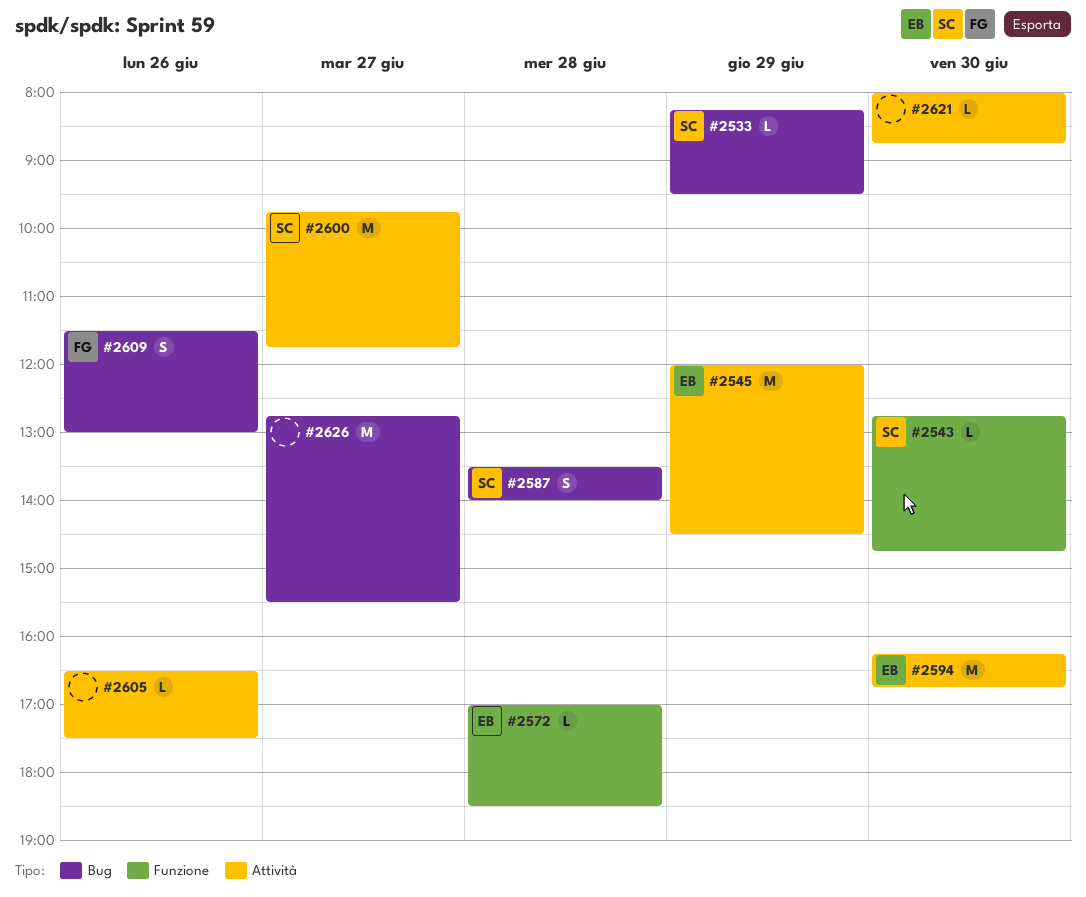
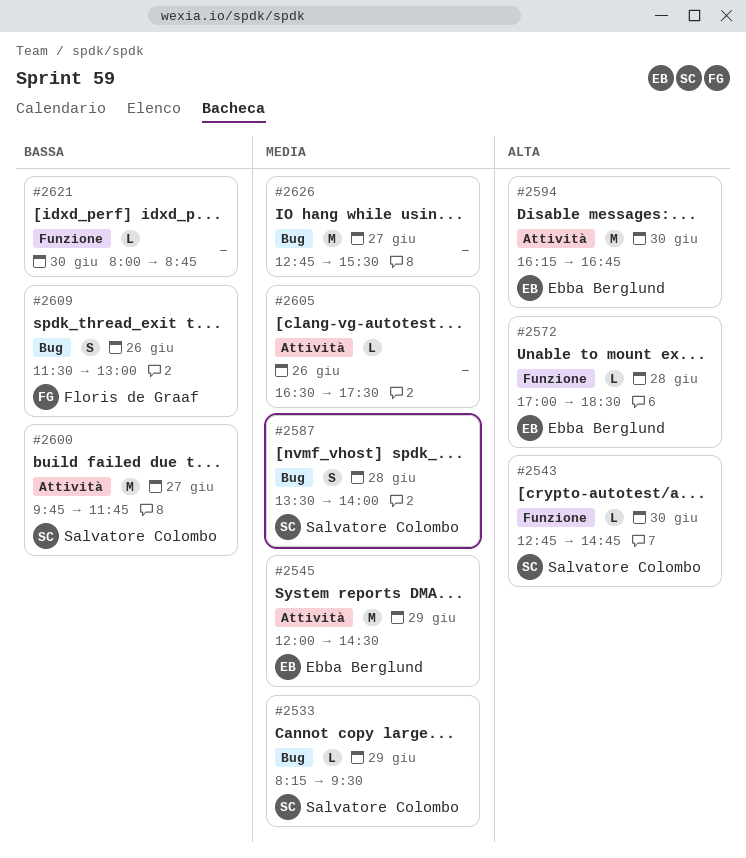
#2621, label: Attività -> Funzione

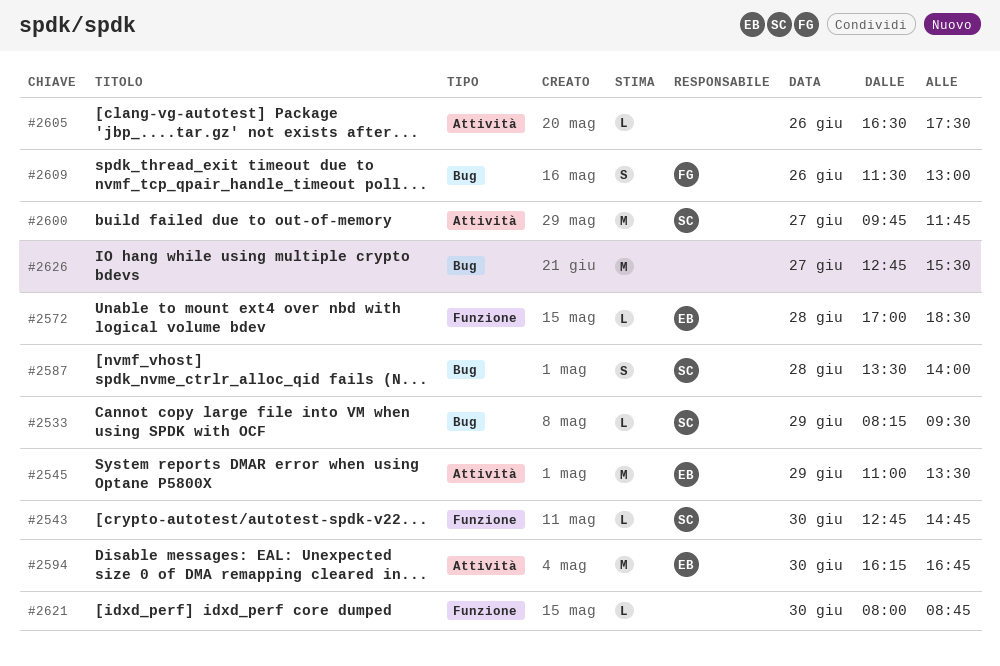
#2545, begins: 12:00 -> 11:00
#2545, ends: 14:30 -> 13:30

